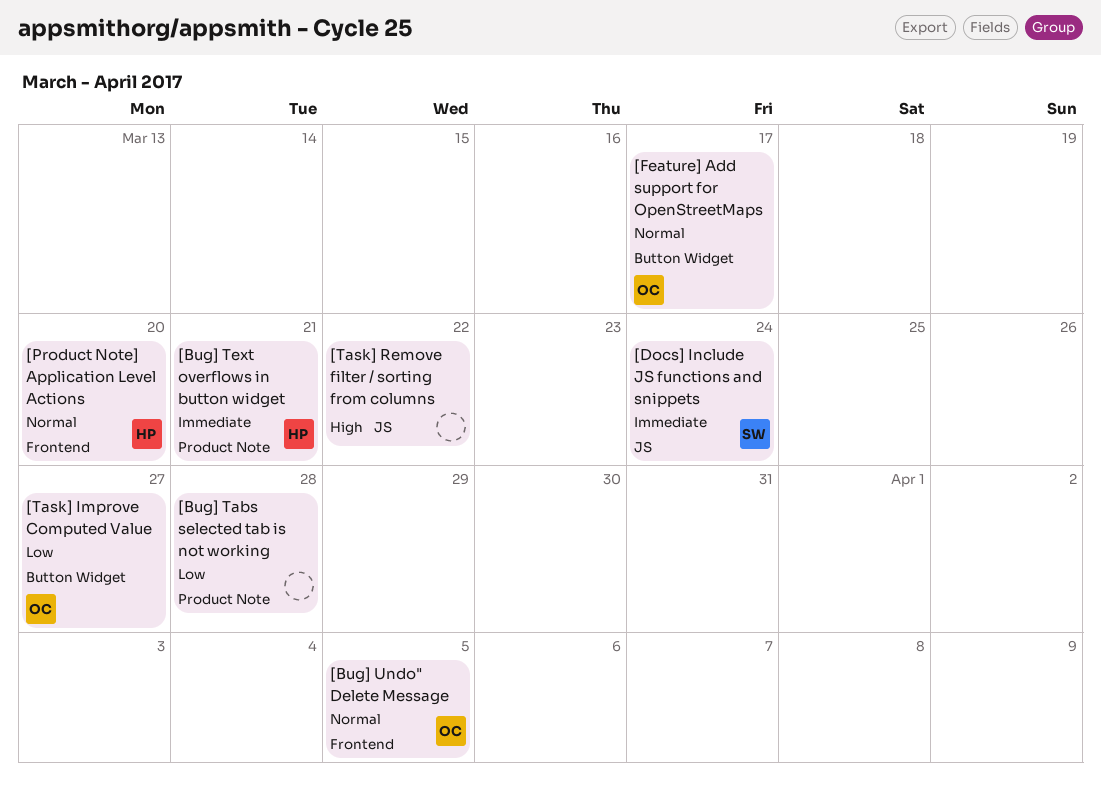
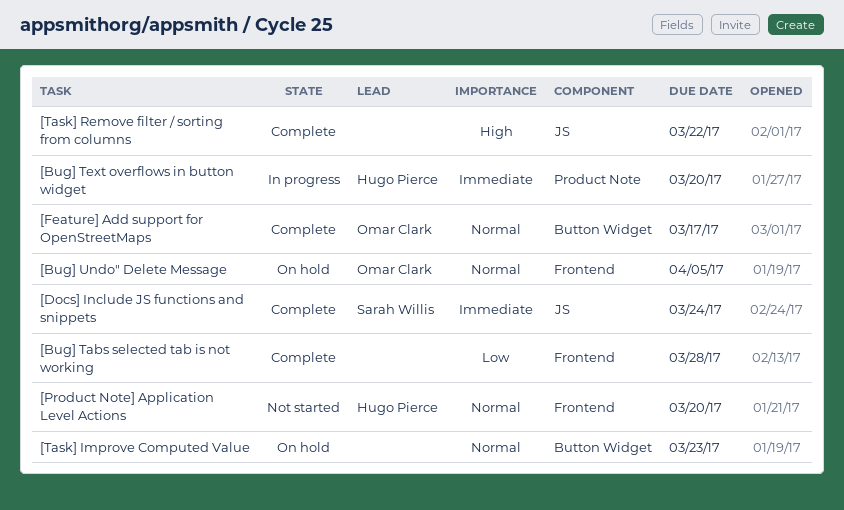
[Bug] Tabs selected tab is not working, label: Product Note -> Frontend
[Bug] Text overflows in button widget, due: Mar 21 -> Mar 20
[Task] Improve Computed Value, owner: Omar Clark -> none
[Task] Improve Computed Value, priority: Low -> Normal
[Task] Improve Computed Value, due: Mar 27 -> Mar 23

